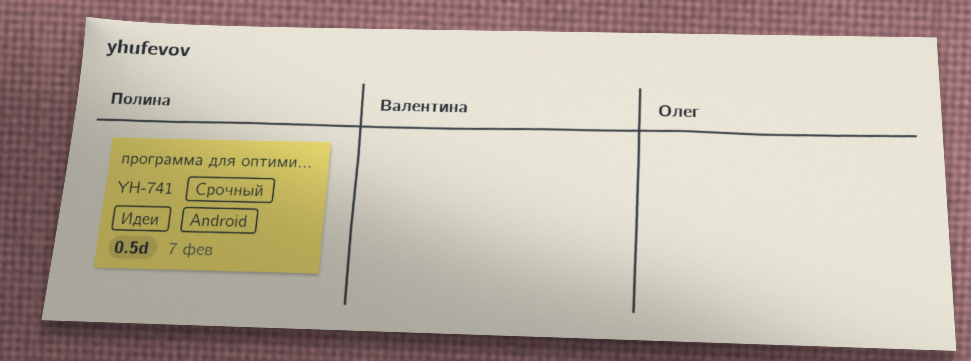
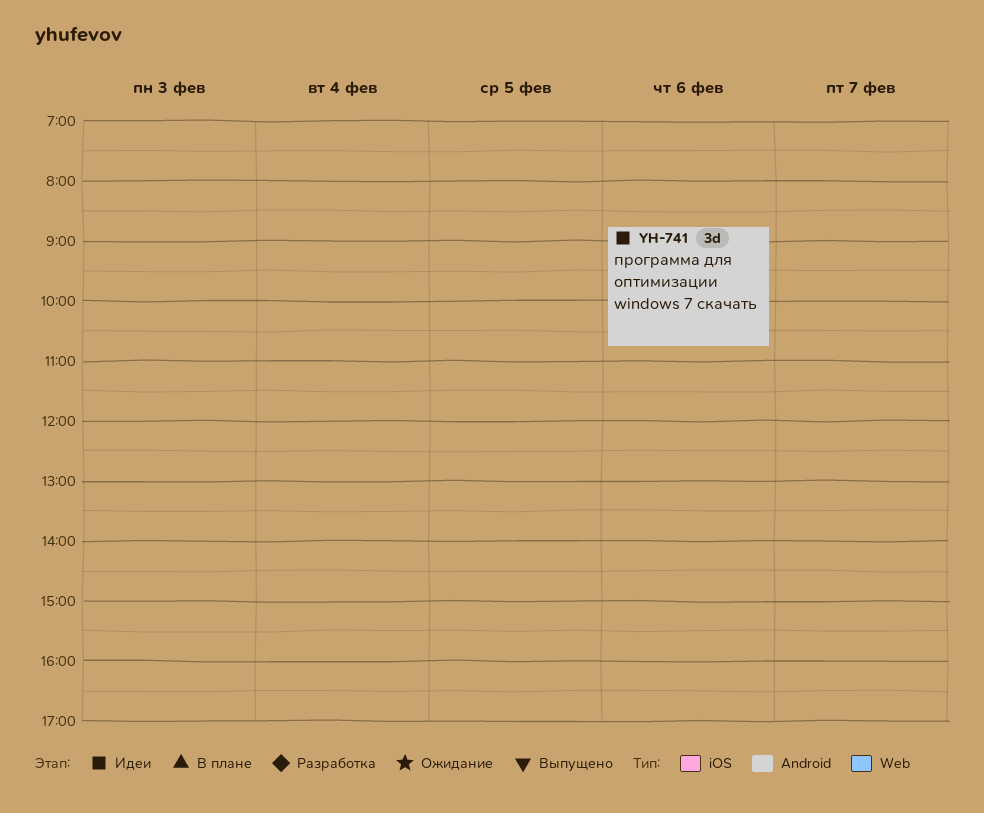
YH-741, estimate: 0.5d -> 3d
YH-741, day: Feb 7 -> Feb 6

